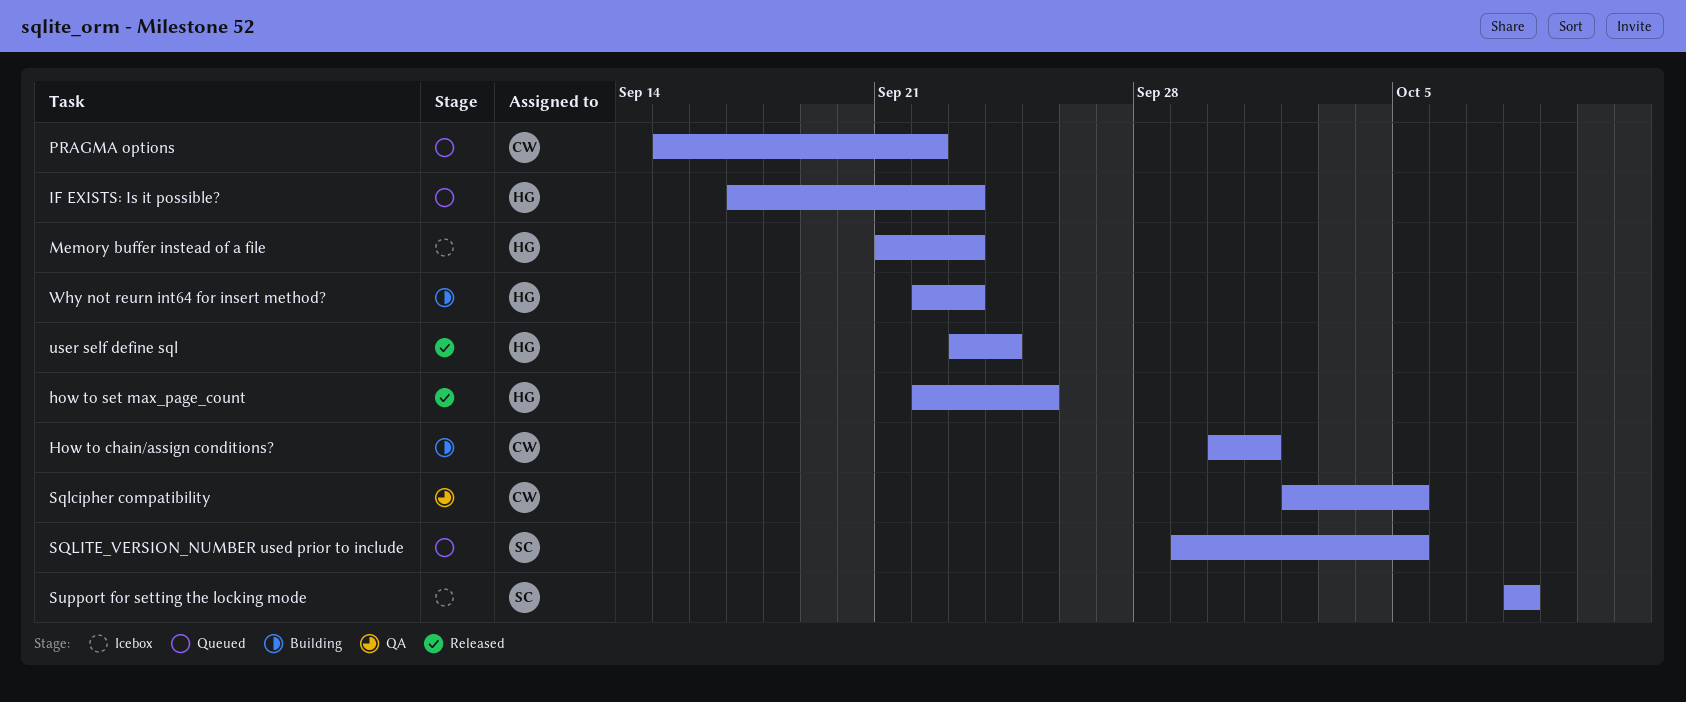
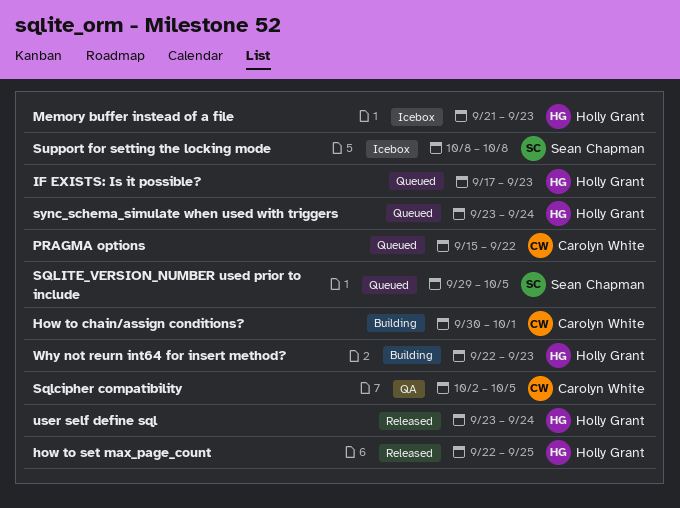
sync_schema_simulate when used with triggers: none -> present

